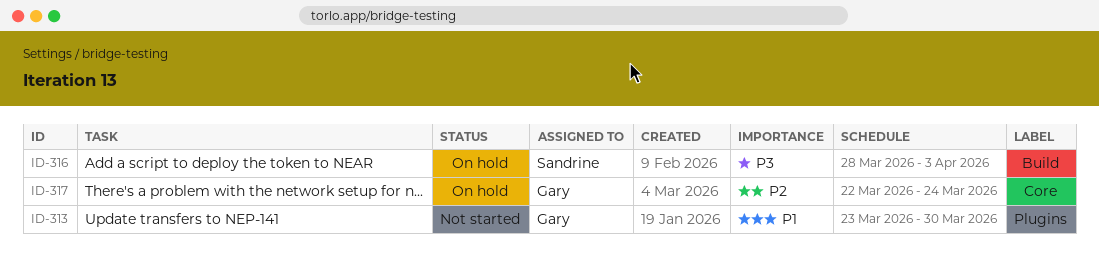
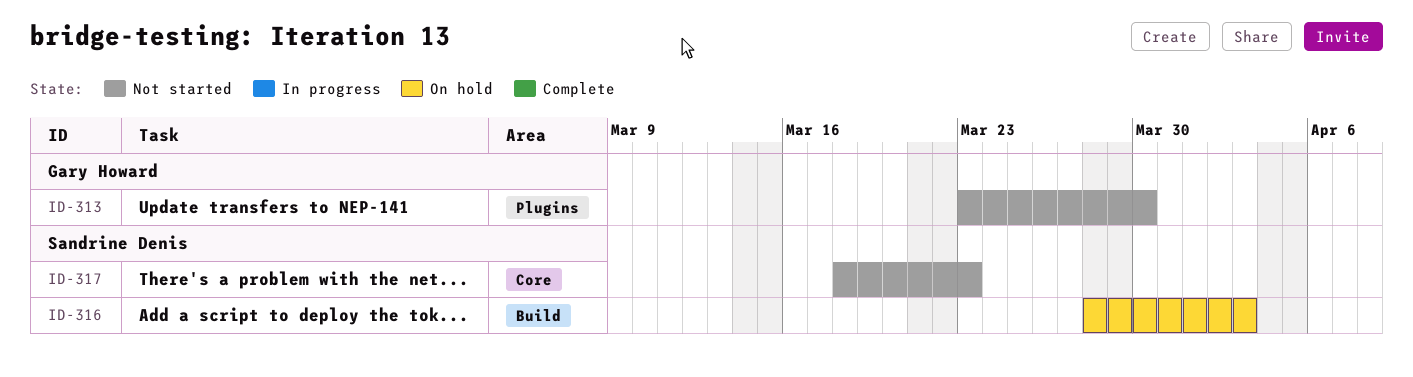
ID-317, status: On hold -> Not started
ID-317, owner: Gary Howard -> Sandrine Denis
ID-317, start: Mar 22 -> Mar 18
ID-317, due: Mar 24 -> Mar 23

